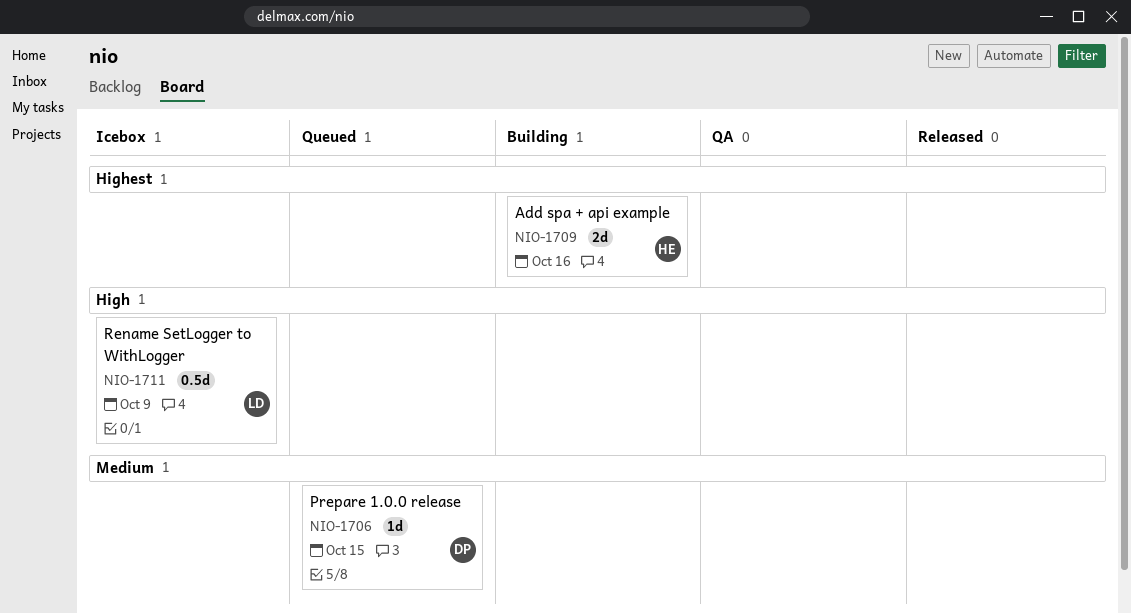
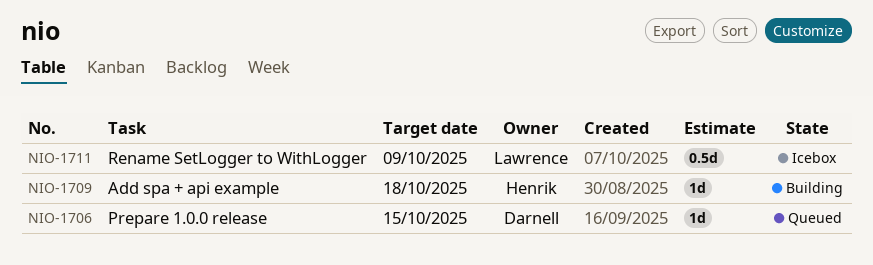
NIO-1709, estimate: 2d -> 1d
NIO-1709, due: Oct 16 -> Oct 18

